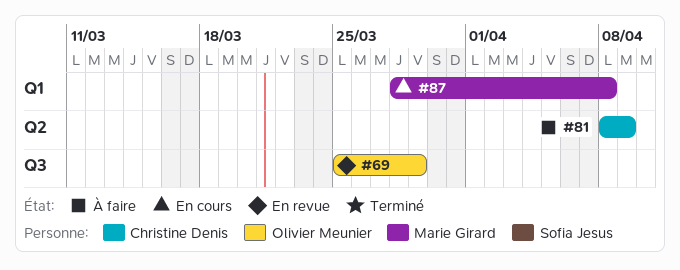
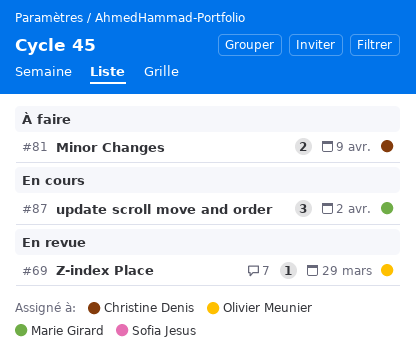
#87, due: Apr 8 -> Apr 2

